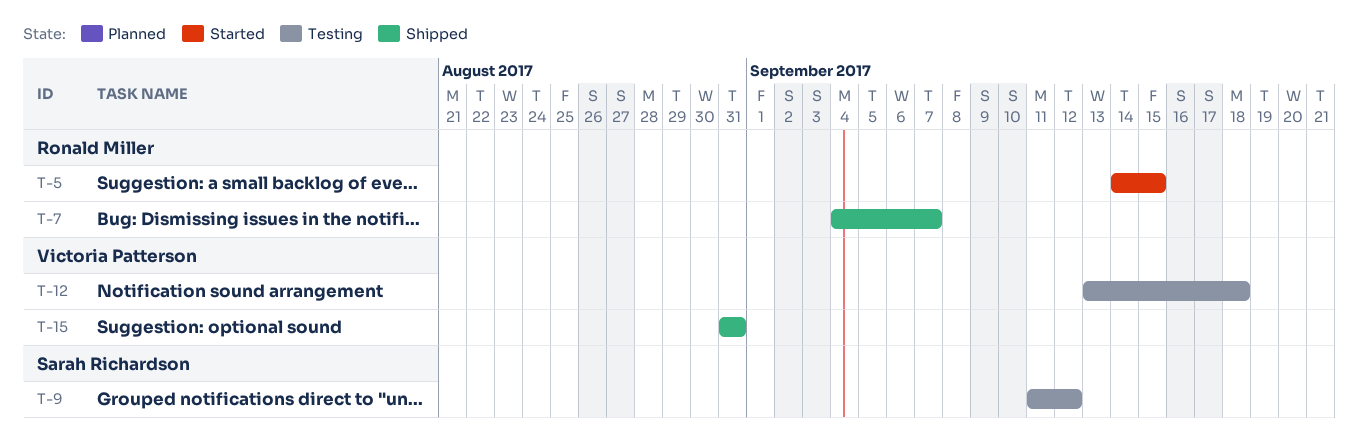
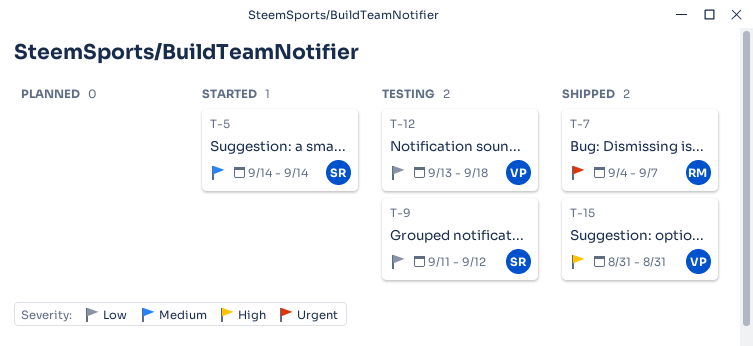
T-5, owner: Ronald Miller -> Sarah Richardson
T-5, due: Sep 15 -> Sep 14

